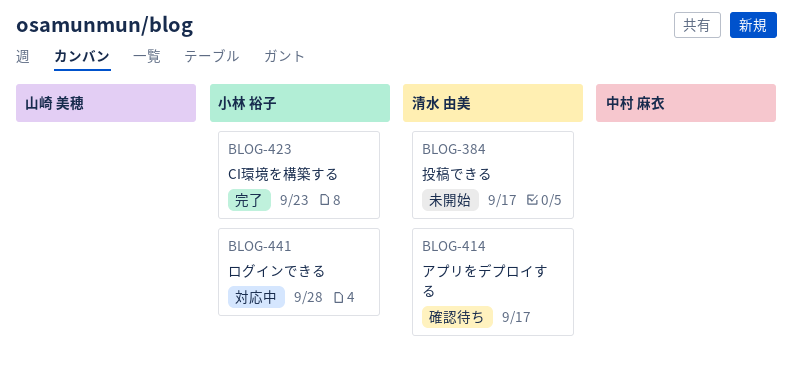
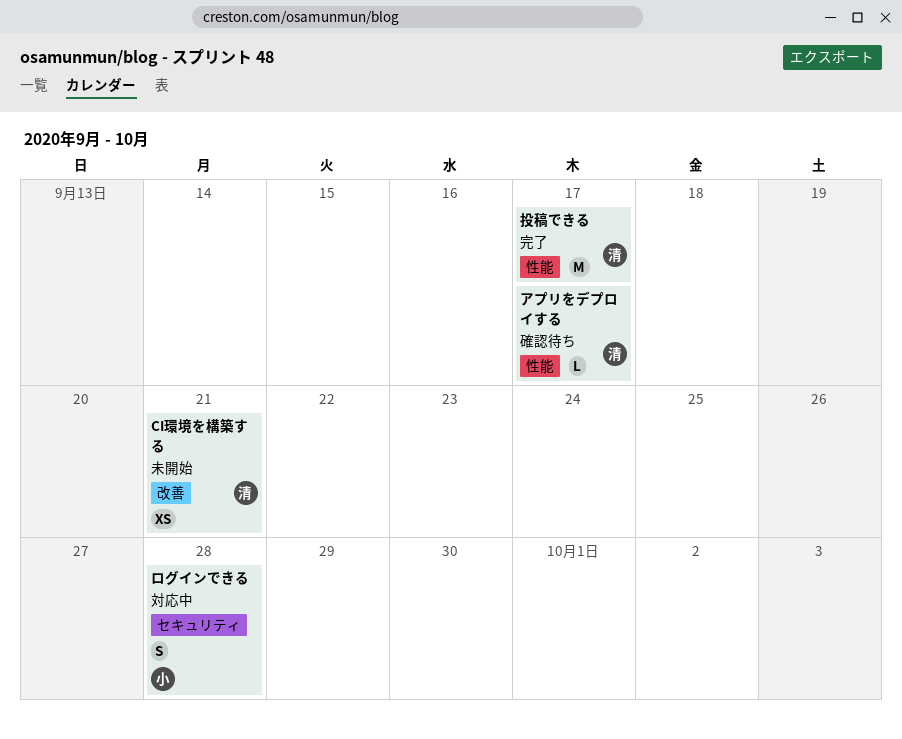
CI環境を構築する, status: 完了 -> 未開始
CI環境を構築する, owner: 小林 裕子 -> 清水 由美
CI環境を構築する, due: Sep 23 -> Sep 21
投稿できる, status: 未開始 -> 完了

